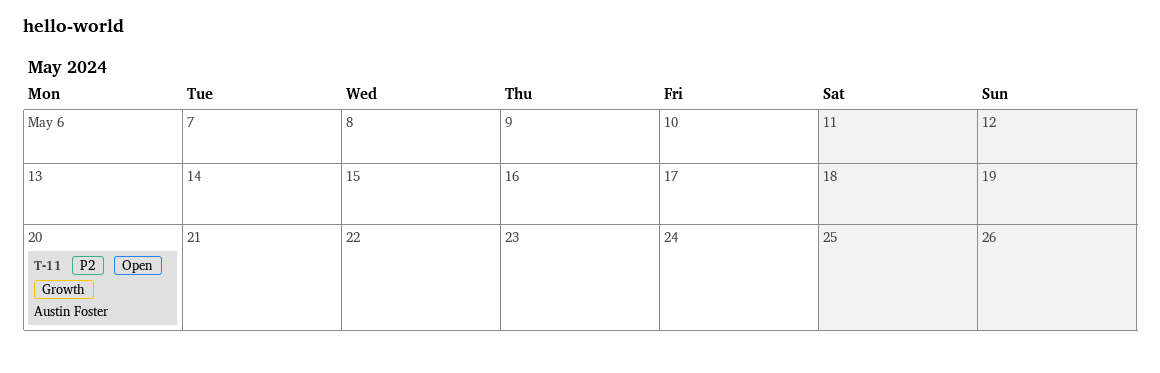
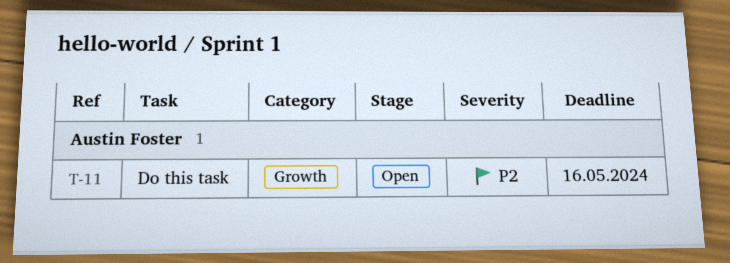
T-11, due: May 20 -> May 16

